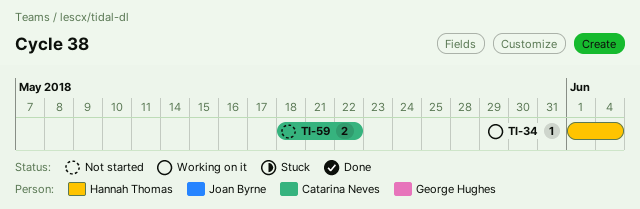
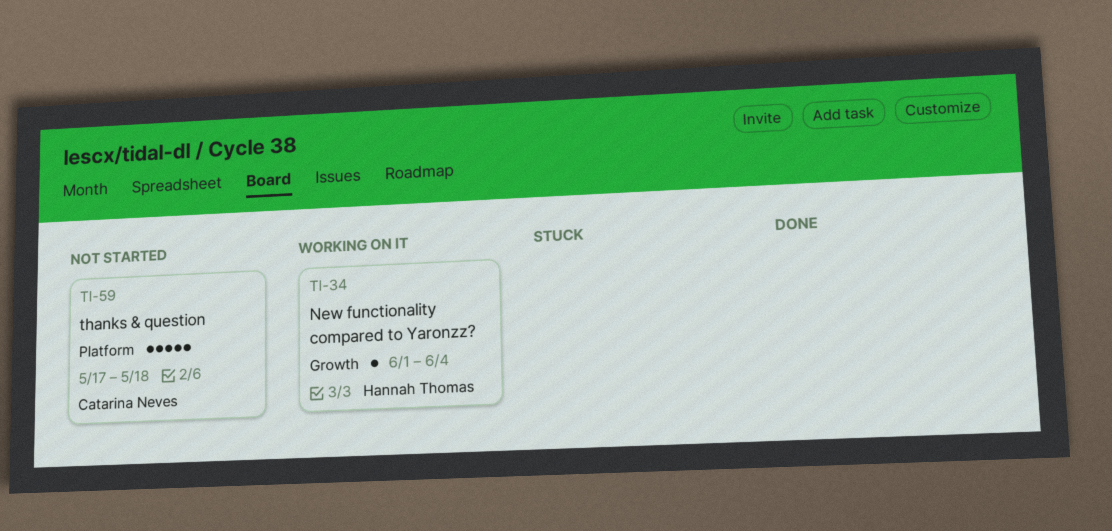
TI-59, estimate: 2 -> 5
TI-59, start: May 18 -> May 17
TI-59, due: May 22 -> May 18

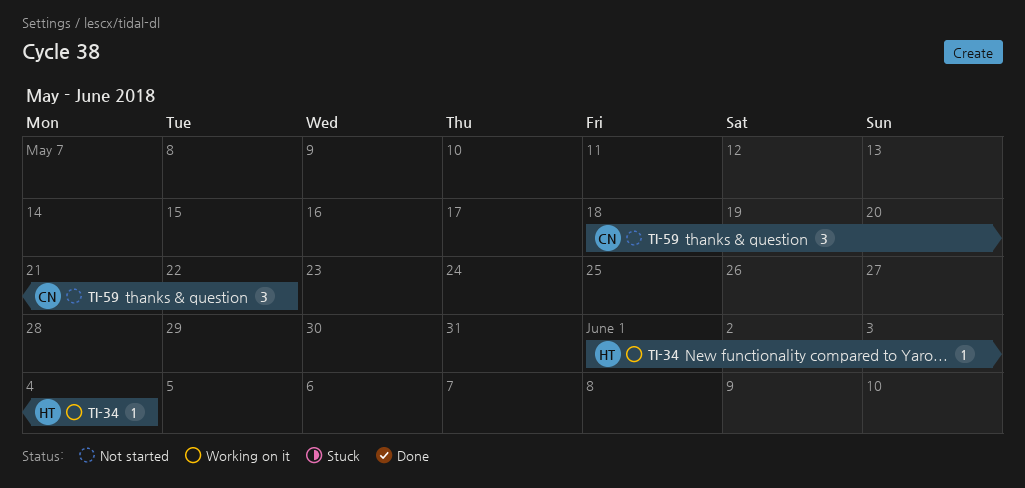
TI-59, estimate: 5 -> 3
TI-59, start: May 17 -> May 18
TI-59, due: May 18 -> May 22

